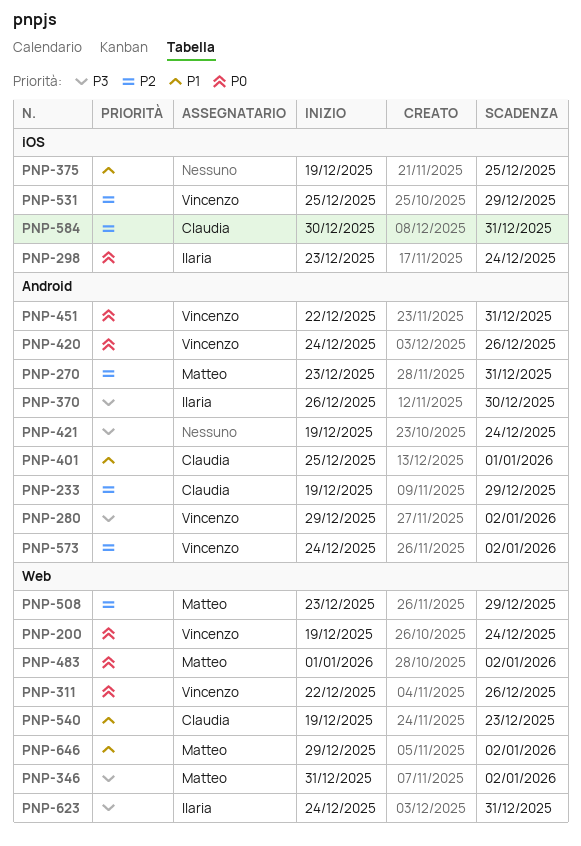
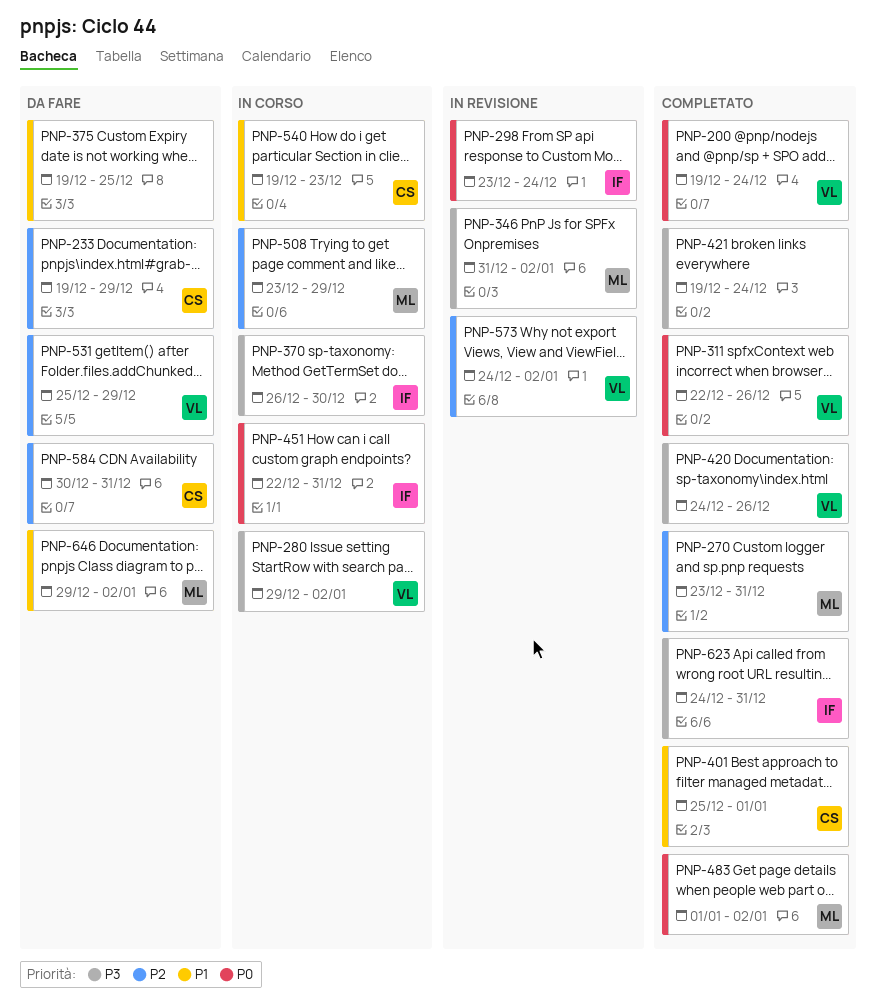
PNP-420, priority: P0 -> P3
PNP-451, owner: Vincenzo -> Ilaria

